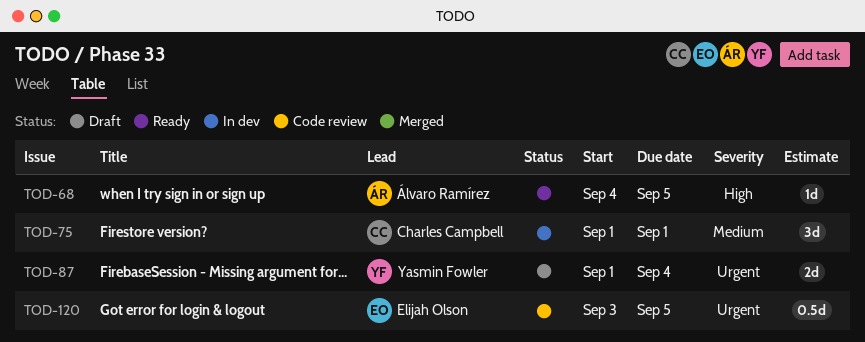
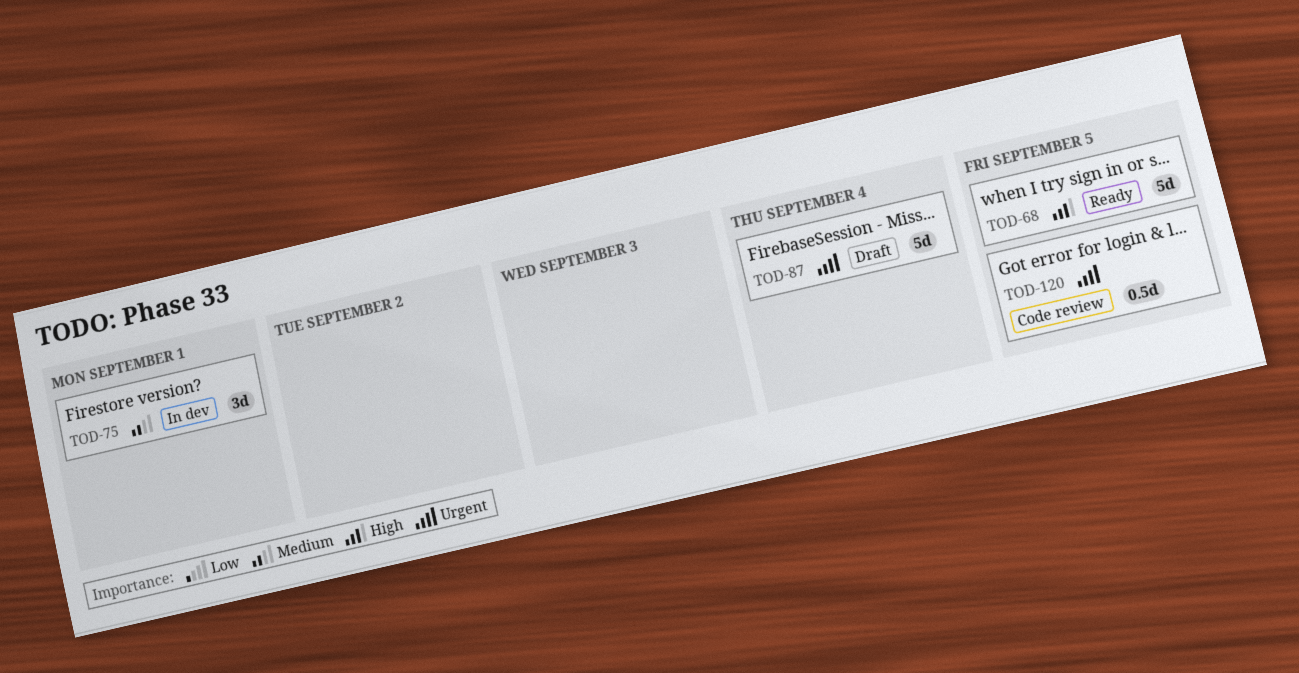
TOD-68, estimate: 1d -> 5d
TOD-87, estimate: 2d -> 5d

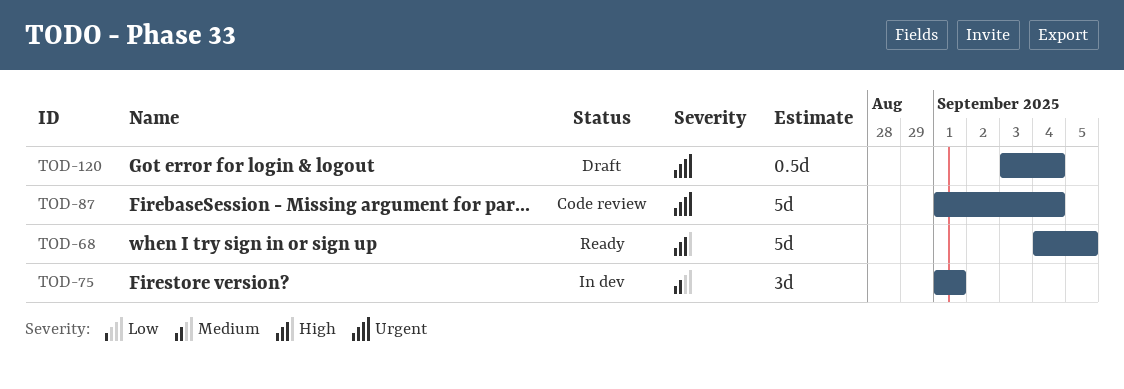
TOD-87, status: Draft -> Code review
TOD-120, status: Code review -> Draft
TOD-120, due: Sep 5 -> Sep 4

